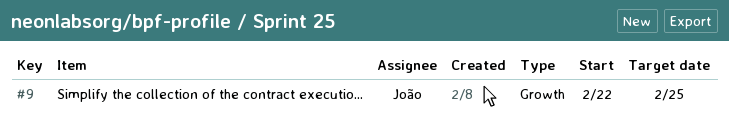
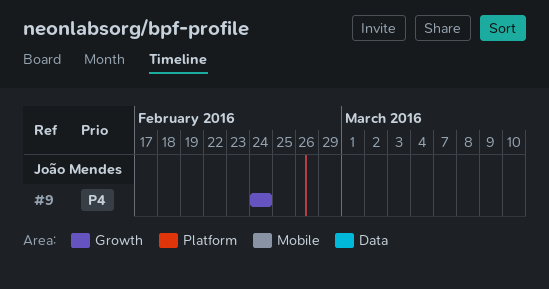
#9, start: Feb 22 -> Feb 24
#9, due: Feb 25 -> Feb 24

